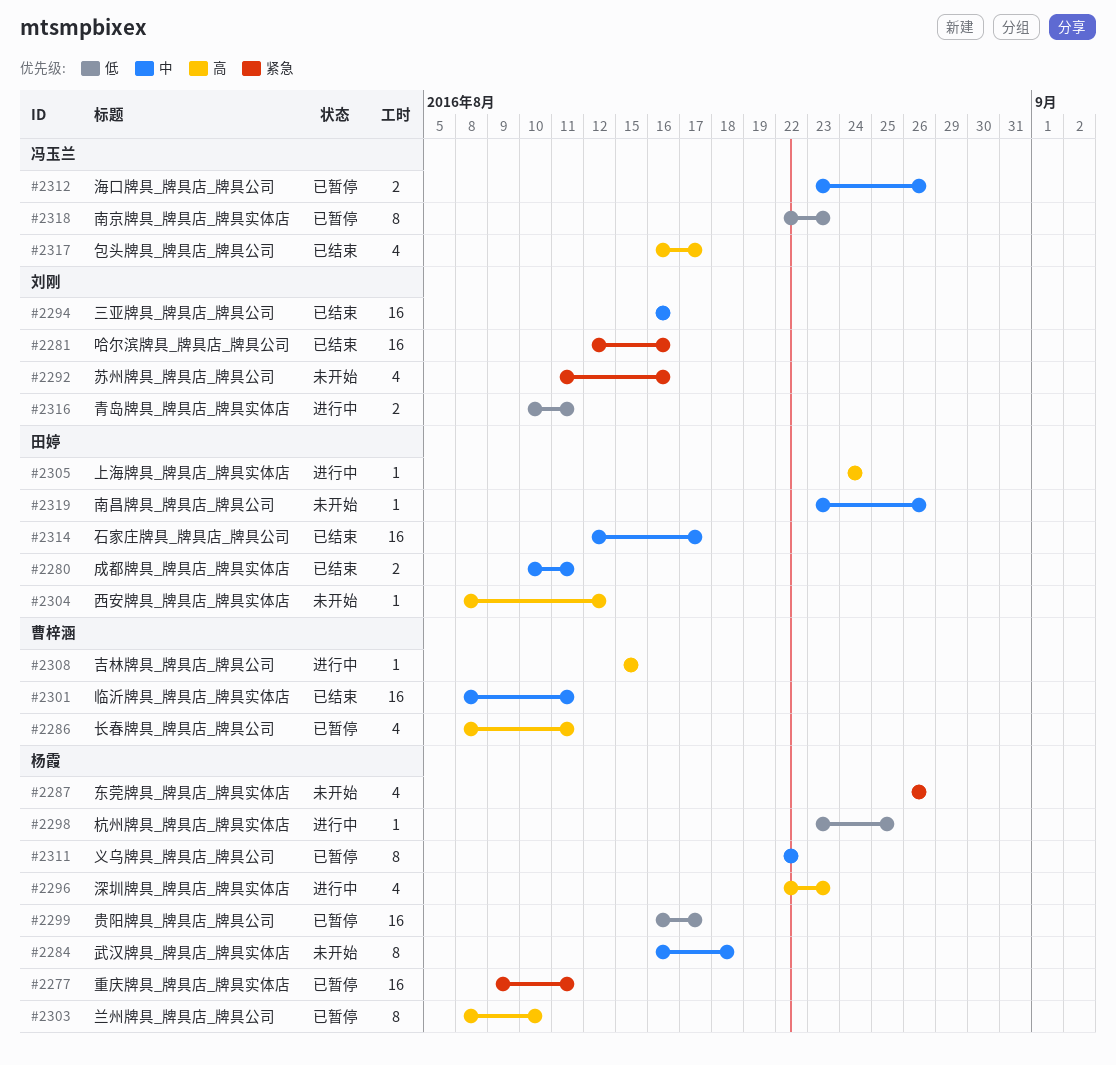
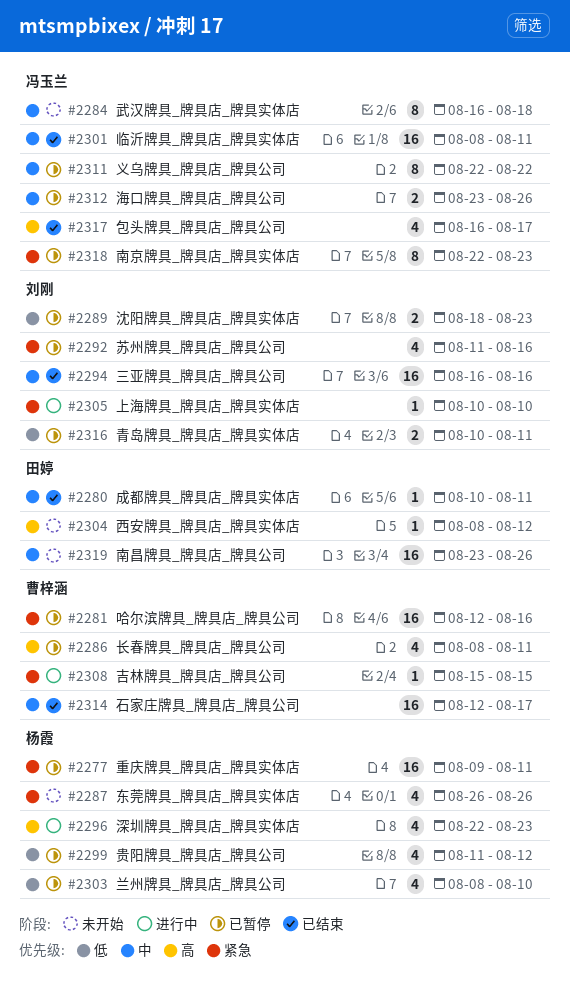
#2280, estimate: 2 -> 1
#2281, status: 已结束 -> 已暂停
#2281, owner: 刘刚 -> 曹梓涵
#2284, owner: 杨霞 -> 冯玉兰
#2289: none -> present
#2292, status: 未开始 -> 已暂停
#2298: present -> none
#2299, estimate: 16 -> 4
#2299, start: Aug 16 -> Aug 11
#2299, due: Aug 17 -> Aug 12
#2301, owner: 曹梓涵 -> 冯玉兰
#2303, priority: 高 -> 低
#2303, estimate: 8 -> 4
#2305, owner: 田婷 -> 刘刚
#2305, priority: 高 -> 紧急
#2305, start: Aug 24 -> Aug 10
#2305, due: Aug 24 -> Aug 10
#2308, priority: 高 -> 紧急
#2311, owner: 杨霞 -> 冯玉兰
#2314, owner: 田婷 -> 曹梓涵
#2316, status: 进行中 -> 已暂停
#2318, priority: 低 -> 紧急
#2319, estimate: 1 -> 16

